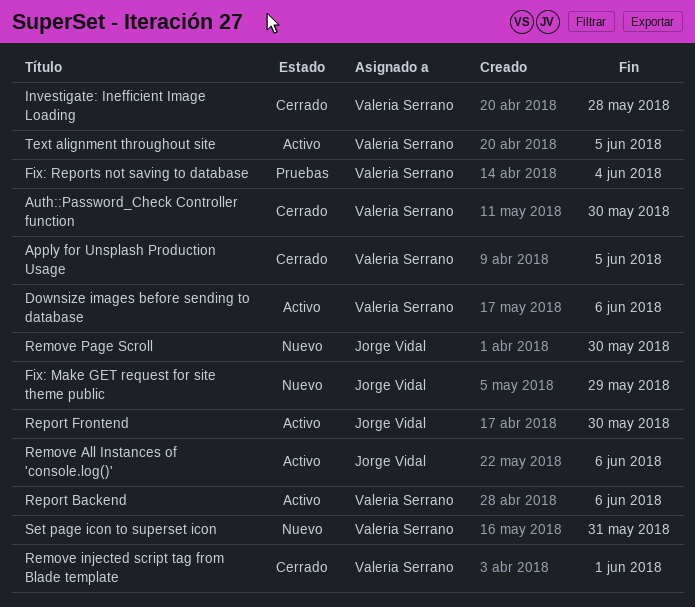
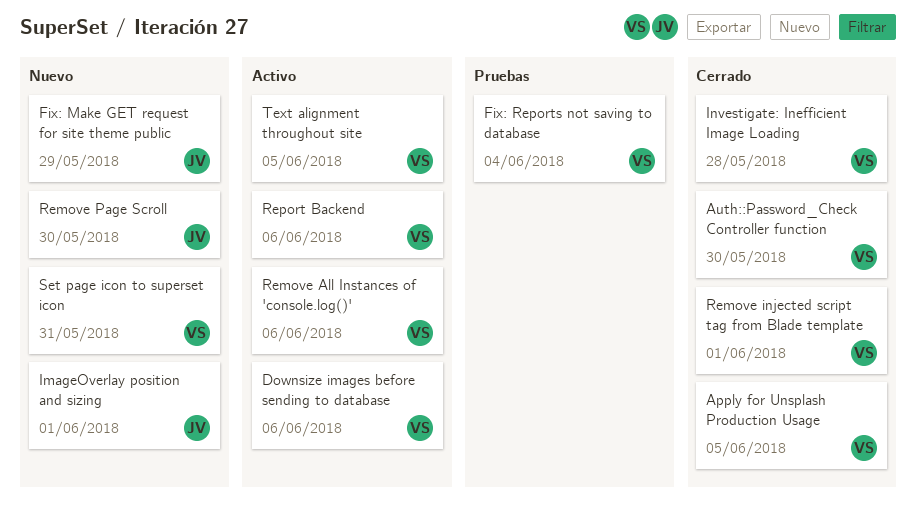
ImageOverlay position and sizing: none -> present
Remove All Instances of 'console.log()', owner: Jorge Vidal -> Valeria Serrano
Report Frontend: present -> none

